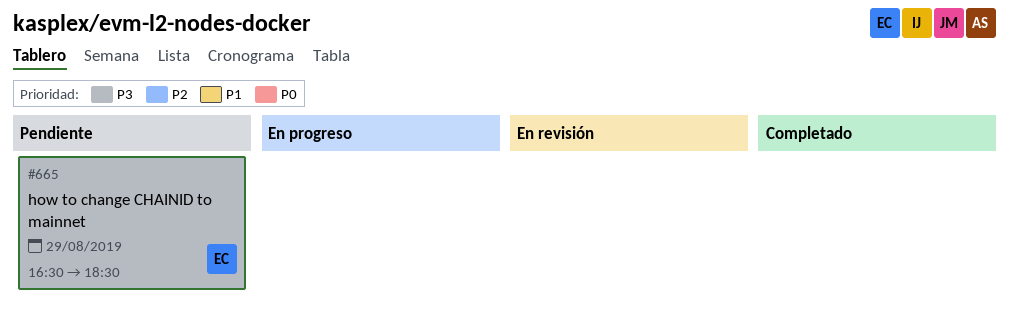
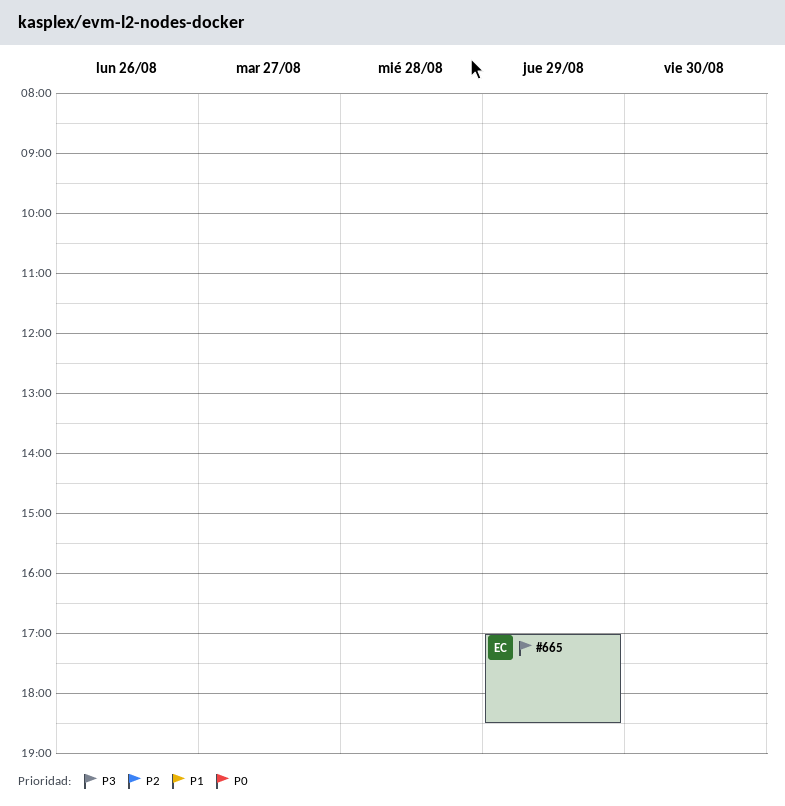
#665, begins: 16:30 -> 17:00

